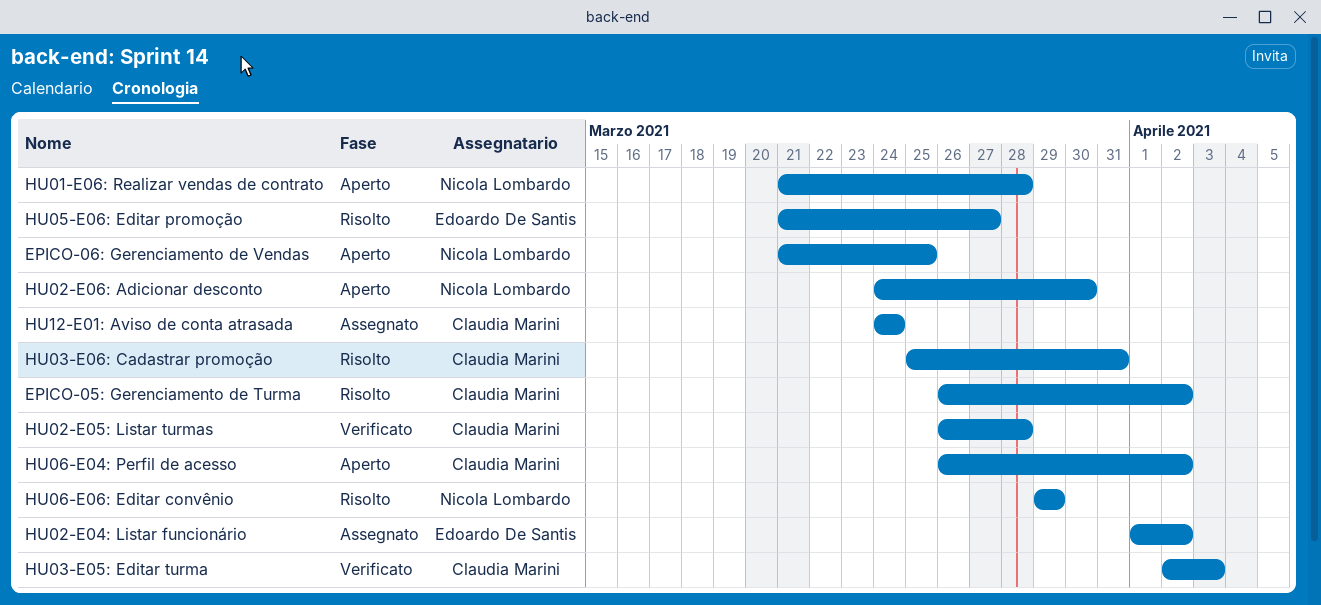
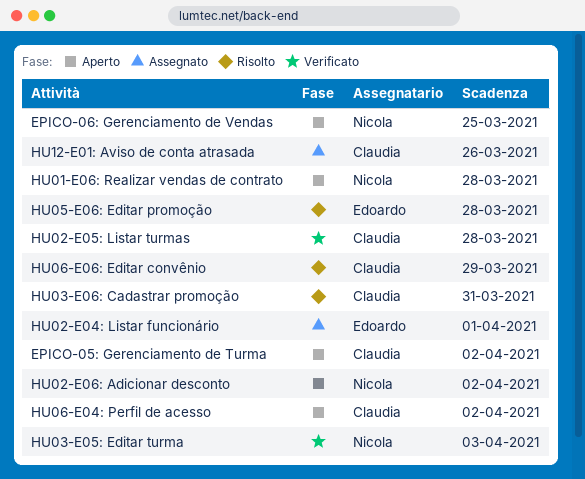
EPICO-05: Gerenciamento de Turma, status: Risolto -> Aperto
HU02-E04: Listar funcionário, due: Apr 2 -> Apr 1
HU02-E06: Adicionar desconto, due: Mar 30 -> Apr 2
HU03-E05: Editar turma, owner: Claudia Marini -> Nicola Lombardo
HU05-E06: Editar promoção, due: Mar 27 -> Mar 28
HU06-E06: Editar convênio, owner: Nicola Lombardo -> Claudia Marini
HU12-E01: Aviso de conta atrasada, due: Mar 24 -> Mar 26

